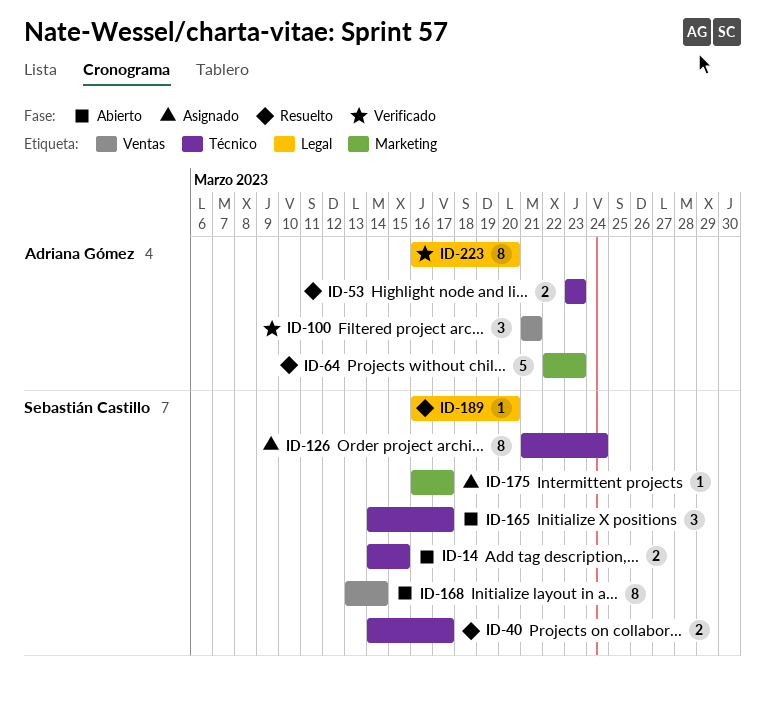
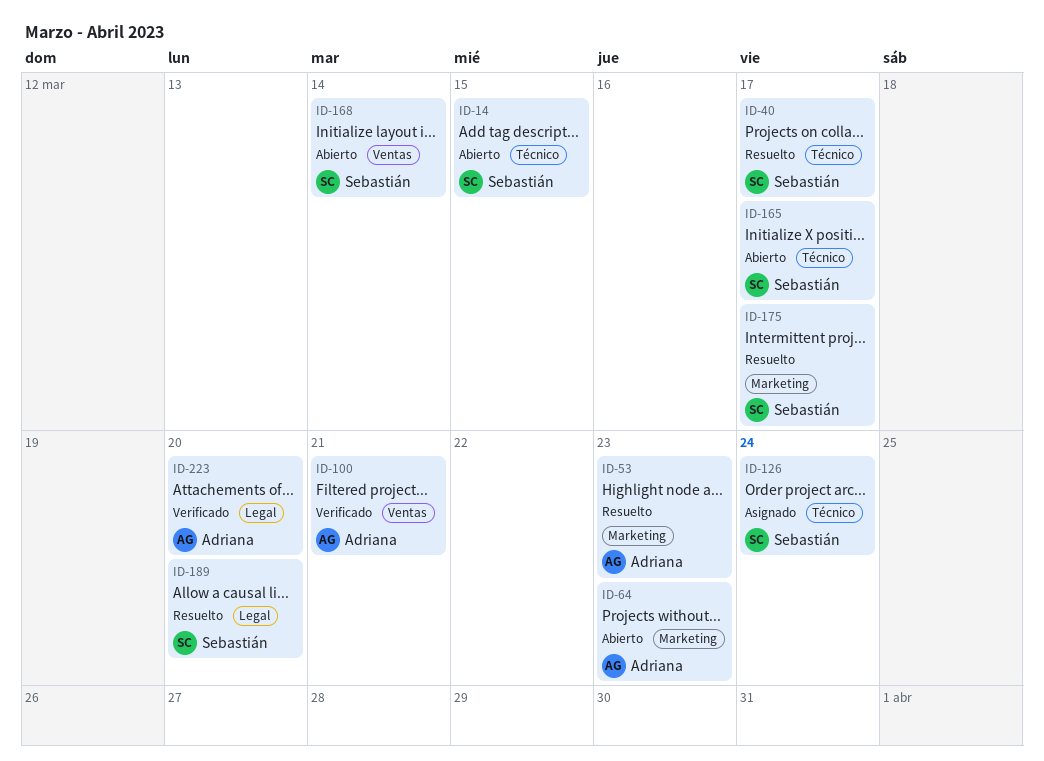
ID-53, label: Técnico -> Marketing
ID-64, status: Resuelto -> Abierto
ID-175, status: Asignado -> Resuelto

